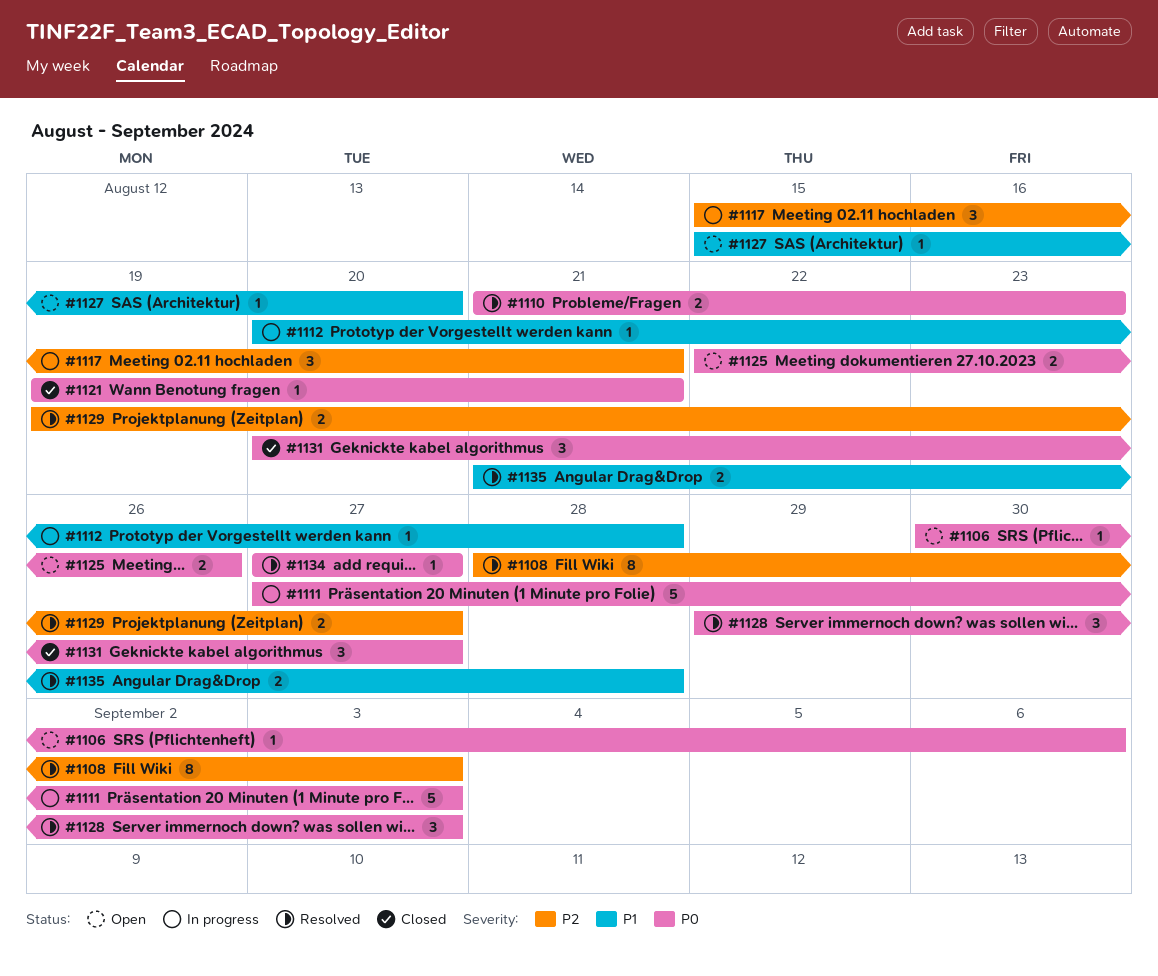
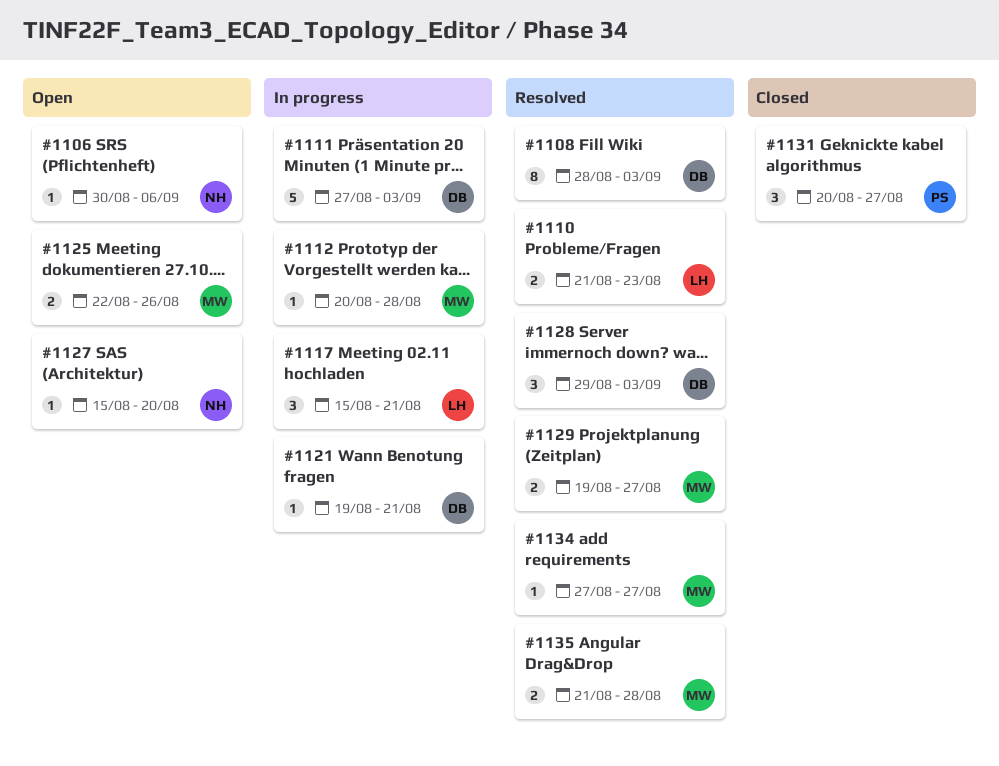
#1121, status: Closed -> In progress

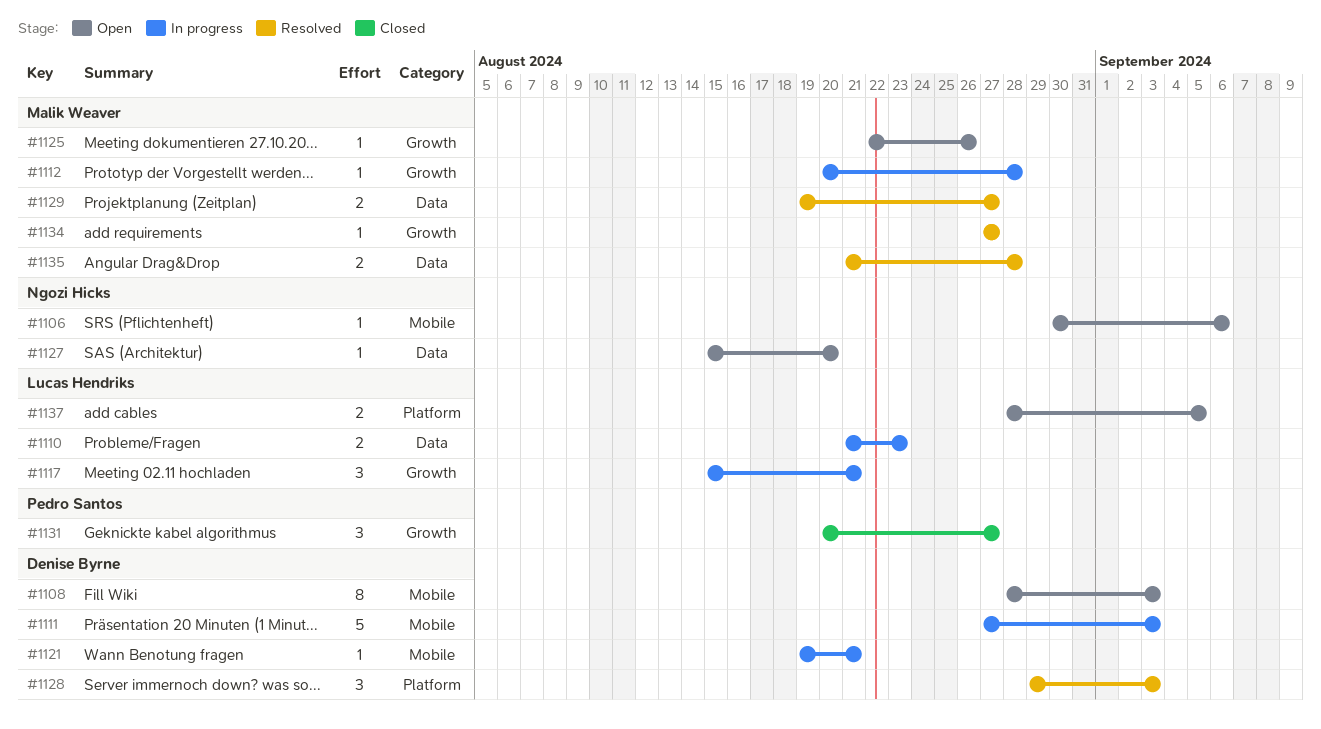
#1108, status: Resolved -> Open
#1110, status: Resolved -> In progress
#1125, estimate: 2 -> 1
#1137: none -> present

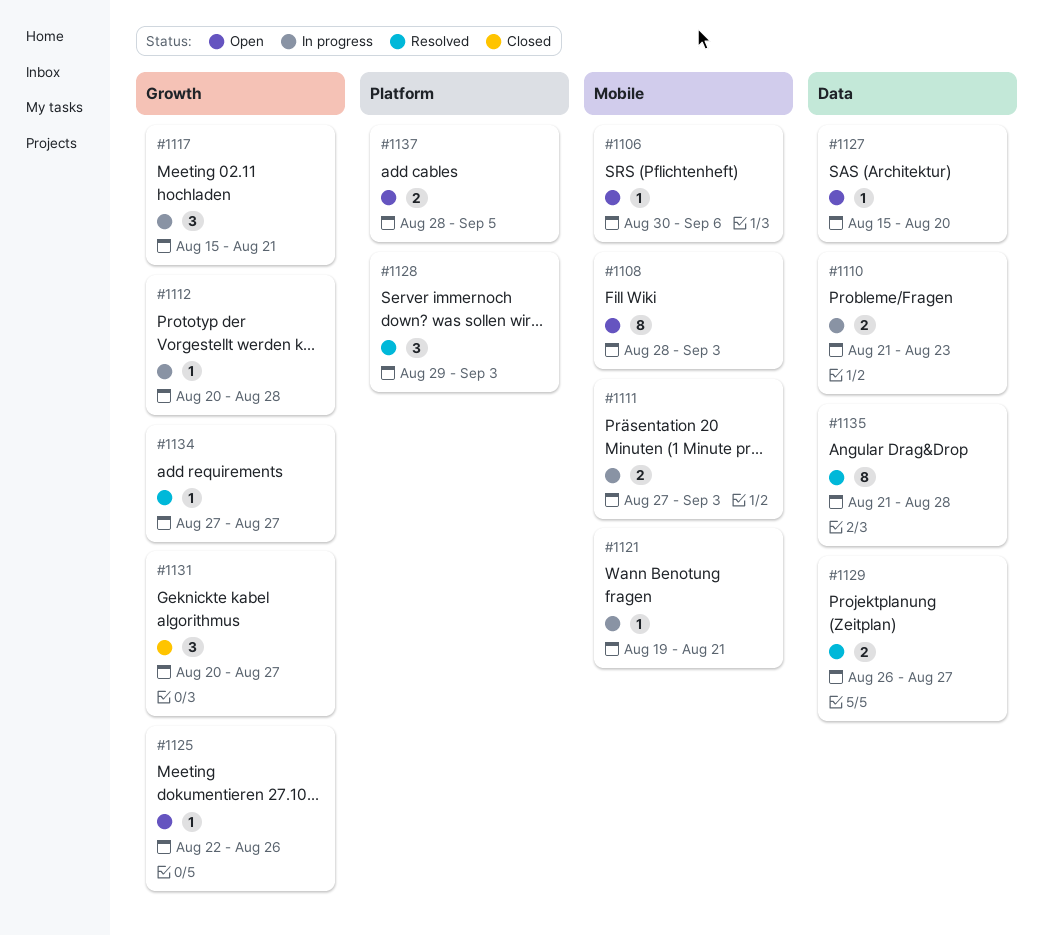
#1111, estimate: 5 -> 2
#1129, start: Aug 19 -> Aug 26
#1135, estimate: 2 -> 8

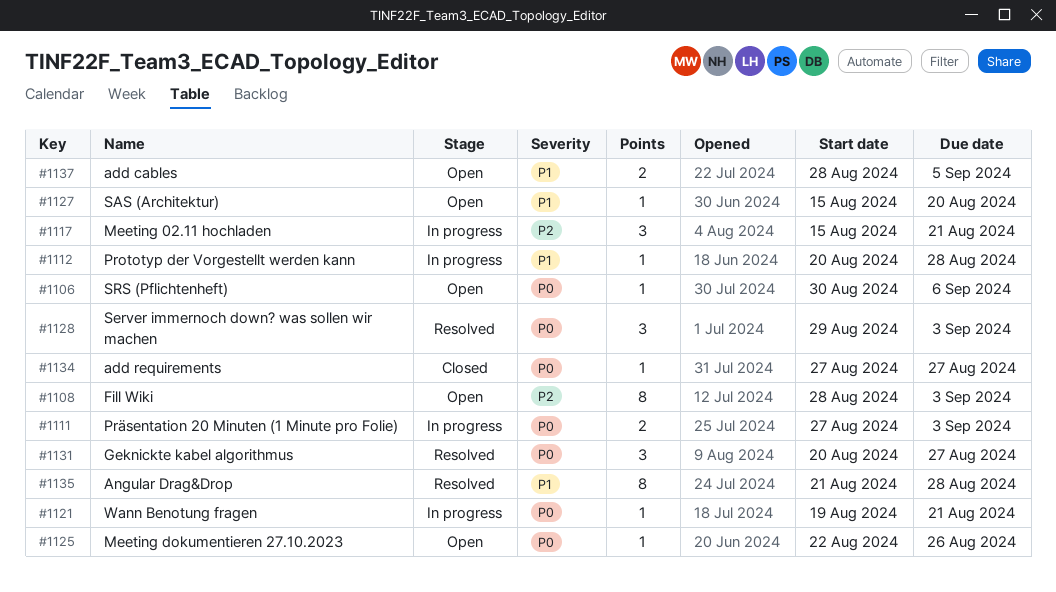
#1110: present -> none
#1129: present -> none
#1131, status: Closed -> Resolved
#1134, status: Resolved -> Closed

